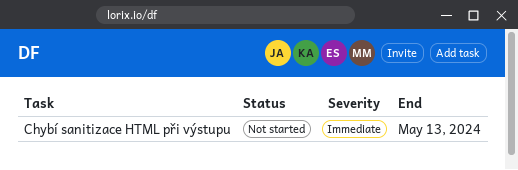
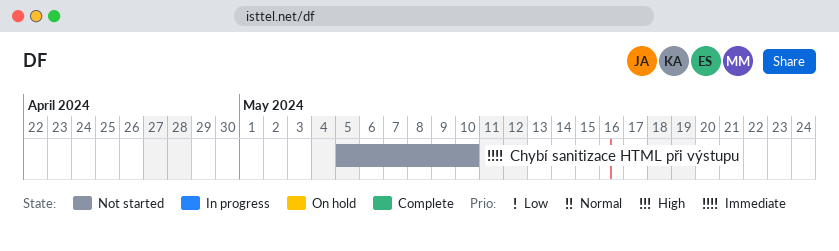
Chybí sanitizace HTML při výstupu, due: May 13 -> May 10

